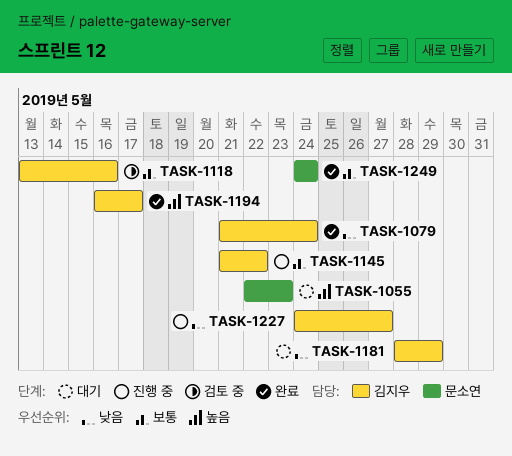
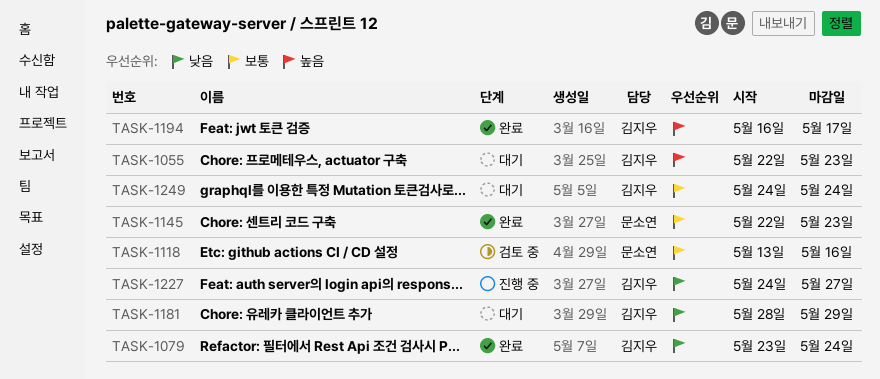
TASK-1055, owner: 문소연 -> 김지우
TASK-1079, start: May 21 -> May 23
TASK-1118, owner: 김지우 -> 문소연
TASK-1145, status: 진행 중 -> 완료
TASK-1145, owner: 김지우 -> 문소연
TASK-1145, start: May 21 -> May 22
TASK-1145, due: May 22 -> May 23
TASK-1249, status: 완료 -> 대기
TASK-1249, owner: 문소연 -> 김지우

